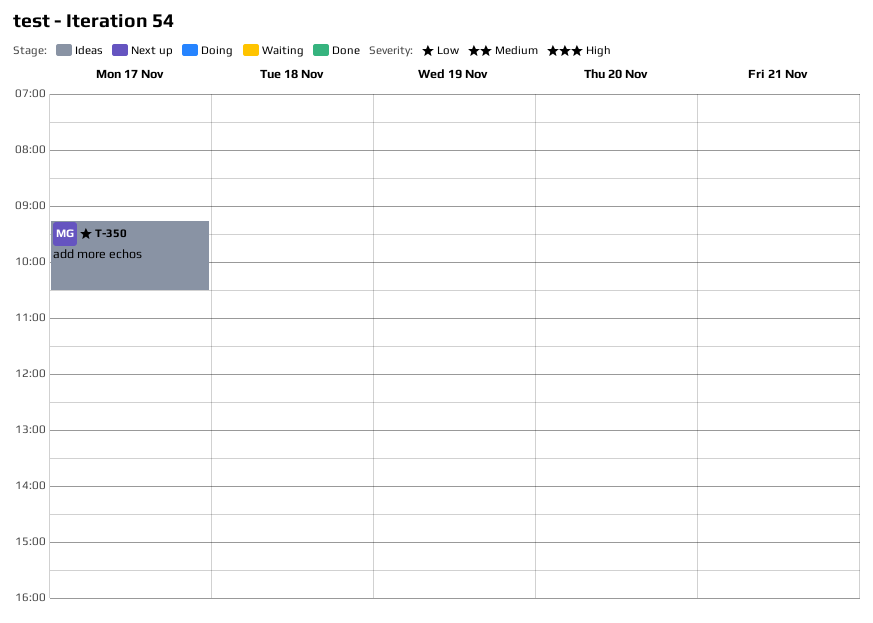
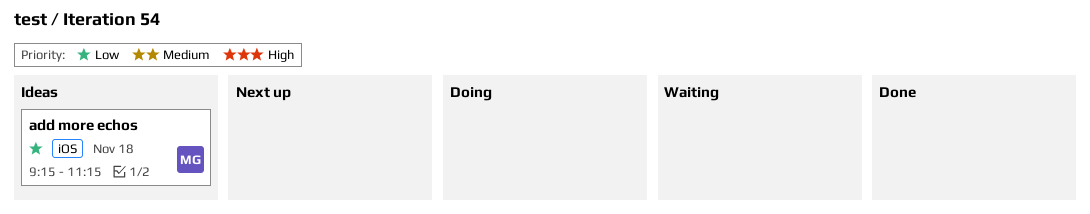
add more echos, day: Nov 17 -> Nov 18
add more echos, ends: 10:30 -> 11:15

